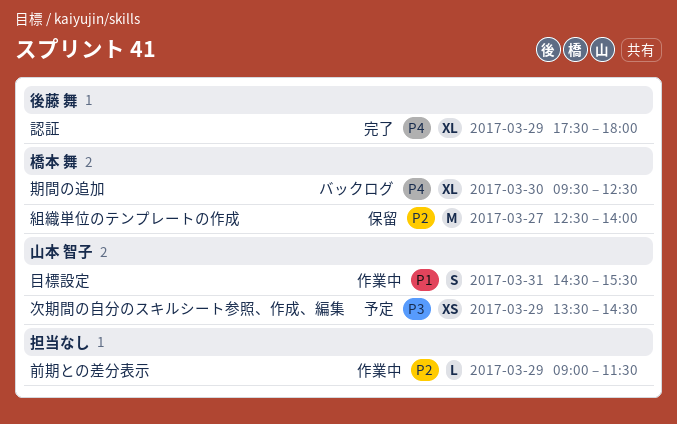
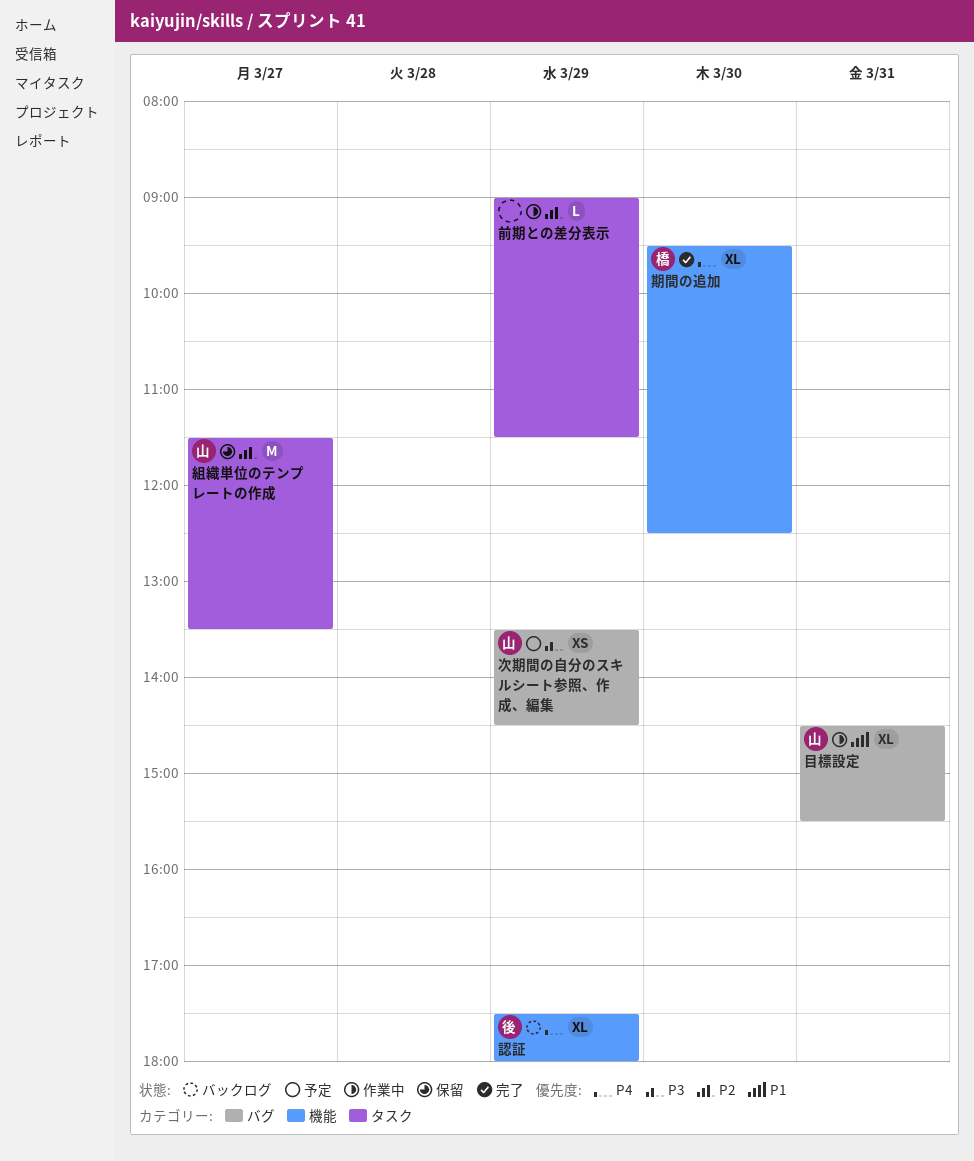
期間の追加, status: バックログ -> 完了
目標設定, estimate: S -> XL
組織単位のテンプレートの作成, owner: 橋本 舞 -> 山本 智子
組織単位のテンプレートの作成, begins: 12:30 -> 11:30
組織単位のテンプレートの作成, ends: 14:00 -> 13:30
認証, status: 完了 -> バックログ

